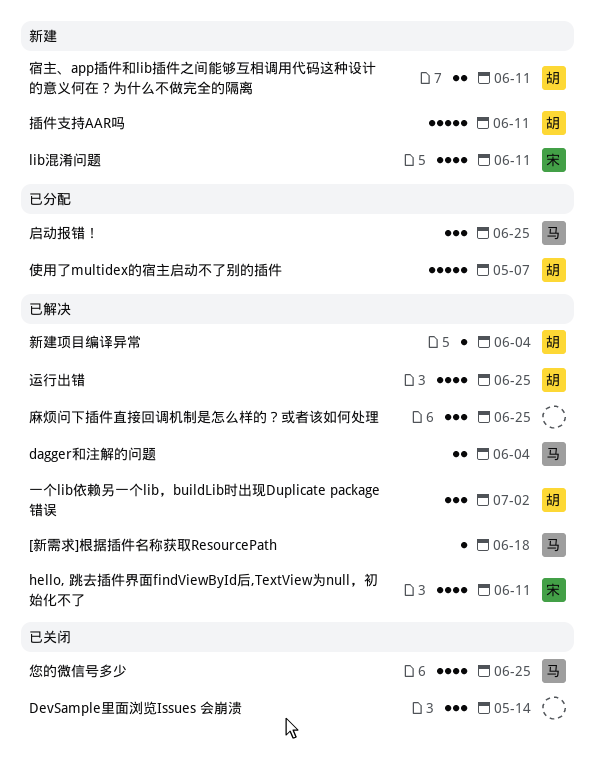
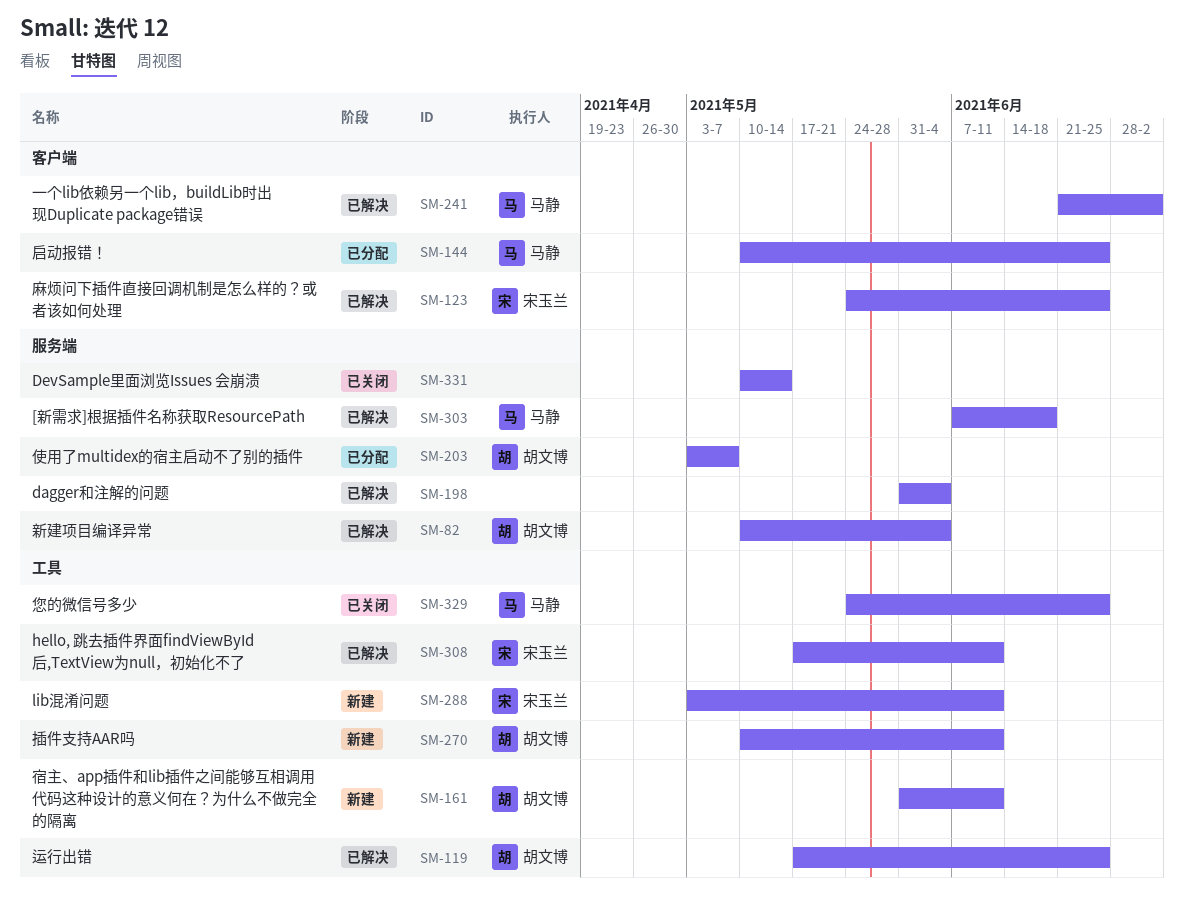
dagger和注解的问题, owner: 马静 -> none
一个lib依赖另一个lib，buildLib时出现Duplicate package错误, owner: 胡文博 -> 马静
麻烦问下插件直接回调机制是怎么样的？或者该如何处理, owner: none -> 宋玉兰

